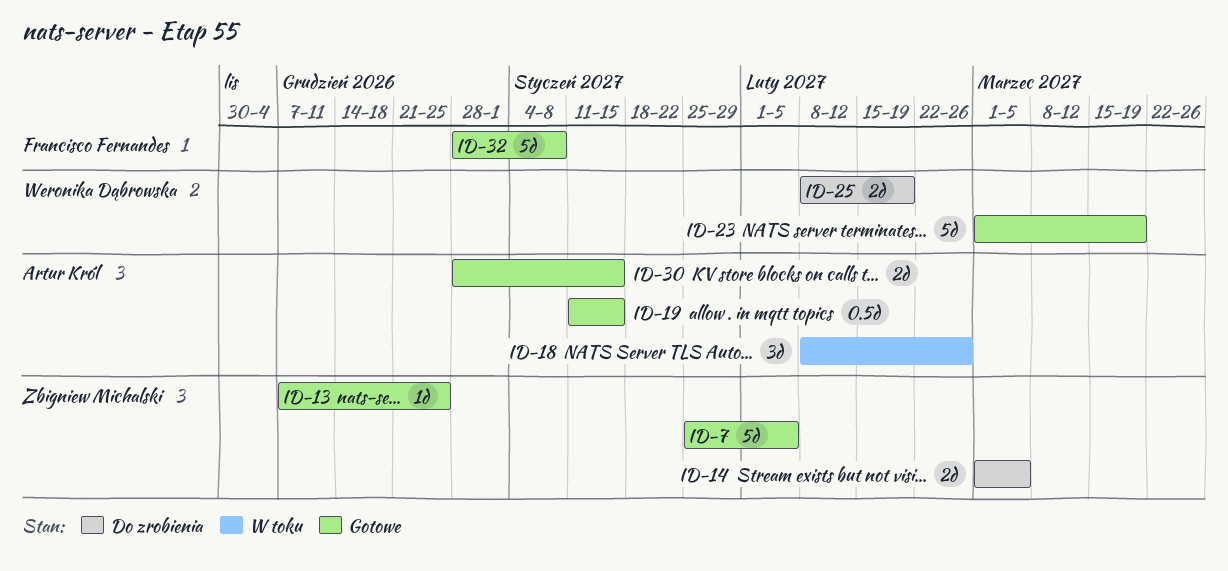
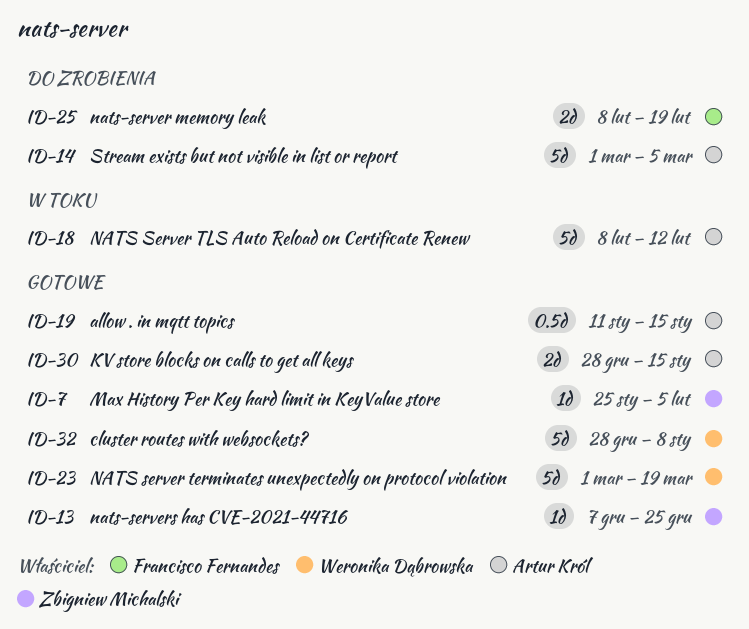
ID-7, estimate: 5d -> 1d
ID-14, owner: Zbigniew Michalski -> Artur Król
ID-14, estimate: 2d -> 5d
ID-18, estimate: 3d -> 5d
ID-18, due: Feb 26 -> Feb 12
ID-25, owner: Weronika Dąbrowska -> Francisco Fernandes
ID-32, owner: Francisco Fernandes -> Weronika Dąbrowska

